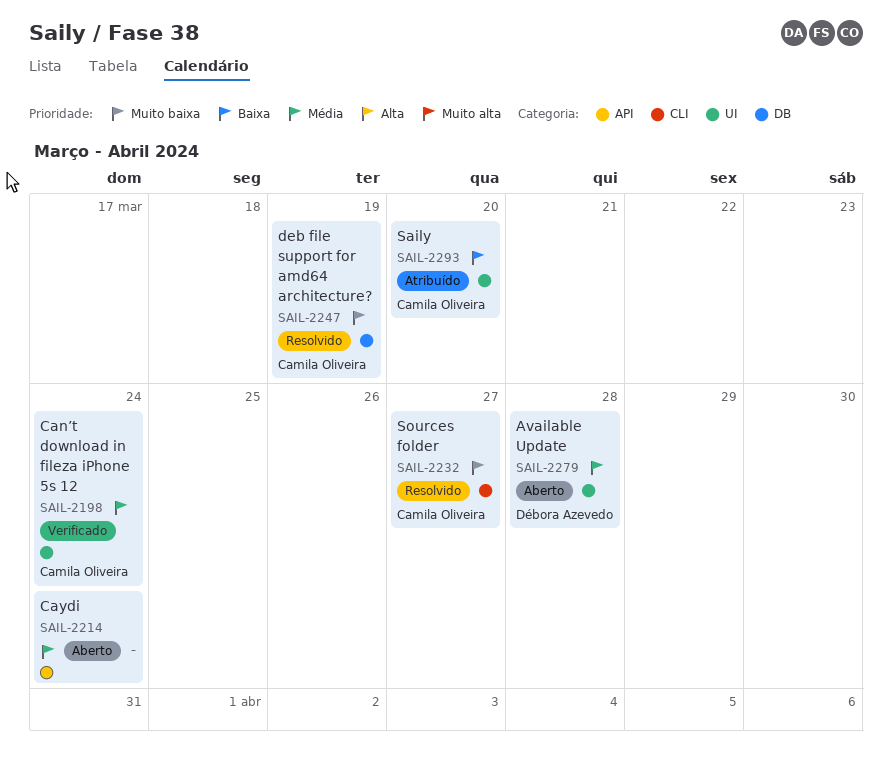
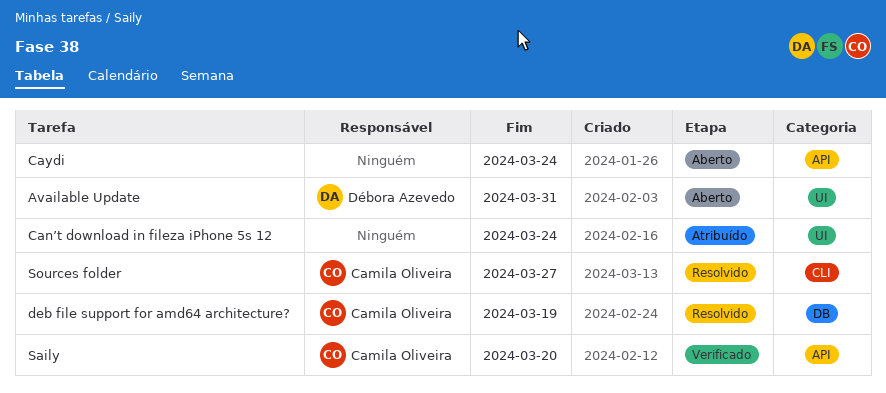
Available Update, due: Mar 28 -> Mar 31
Can’t download in fileza iPhone 5s 12, status: Verificado -> Atribuído
Can’t download in fileza iPhone 5s 12, owner: Camila Oliveira -> none
Saily, status: Atribuído -> Verificado
Saily, label: UI -> API

